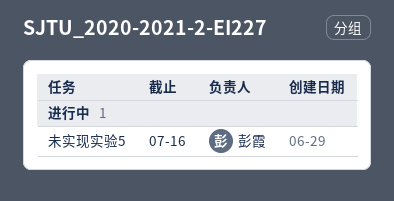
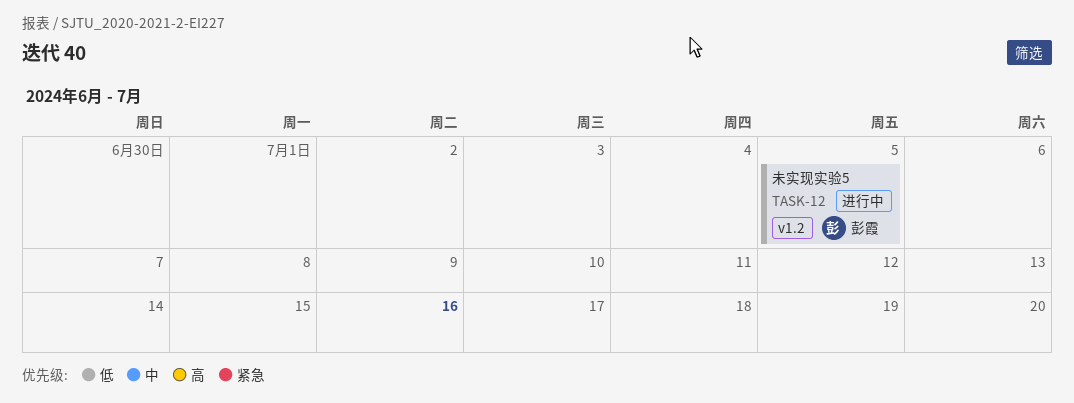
未实现实验5, due: Jul 16 -> Jul 5

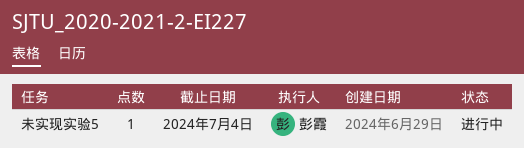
未实现实验5, due: Jul 5 -> Jul 4

